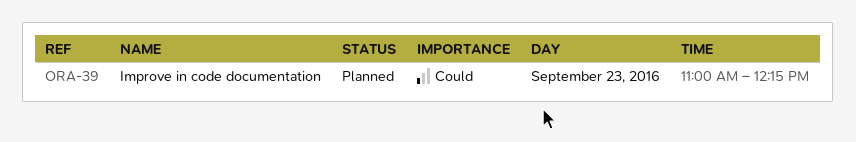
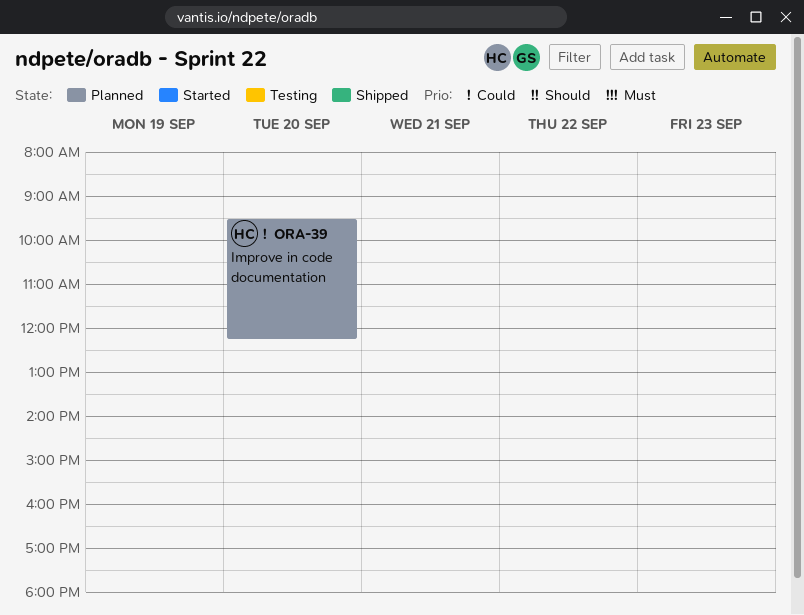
ORA-39, day: Sep 23 -> Sep 20
ORA-39, begins: 11:00 -> 09:30

